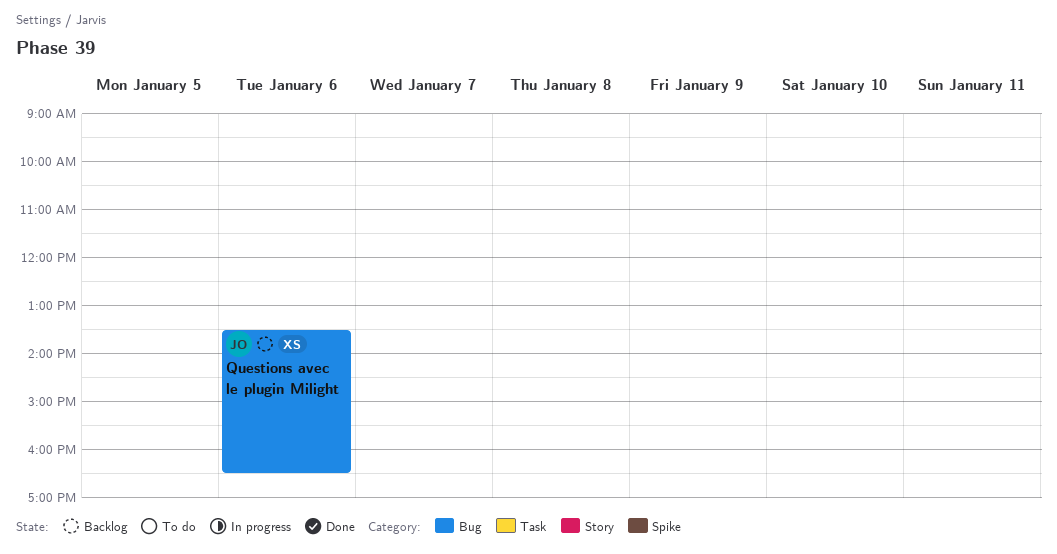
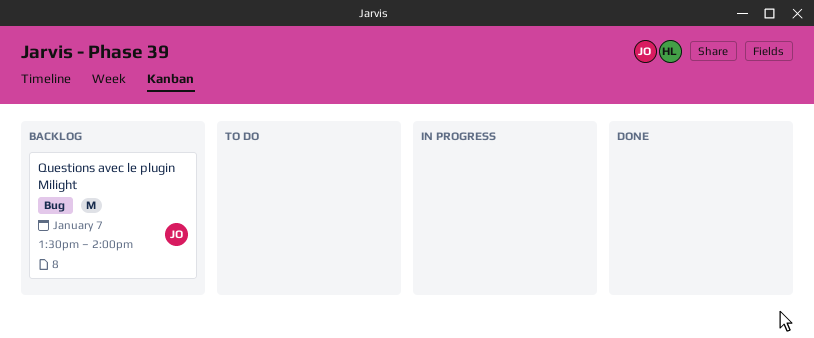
Questions avec le plugin Milight, estimate: XS -> M
Questions avec le plugin Milight, day: Jan 6 -> Jan 7
Questions avec le plugin Milight, ends: 16:30 -> 14:00

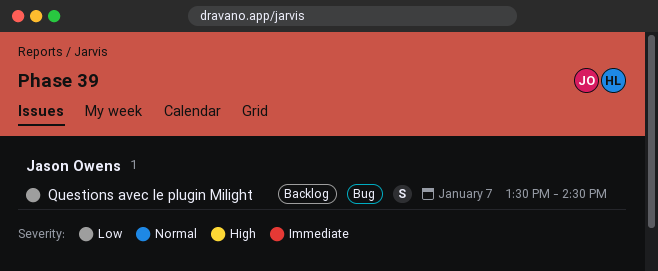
Questions avec le plugin Milight, estimate: M -> S
Questions avec le plugin Milight, ends: 14:00 -> 14:30

